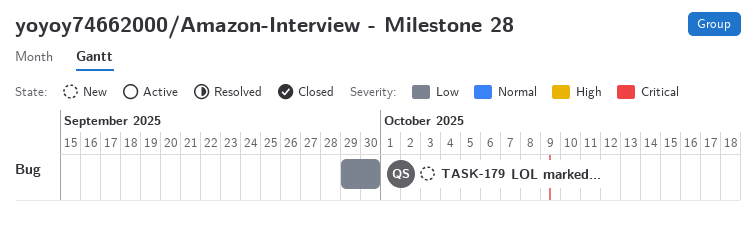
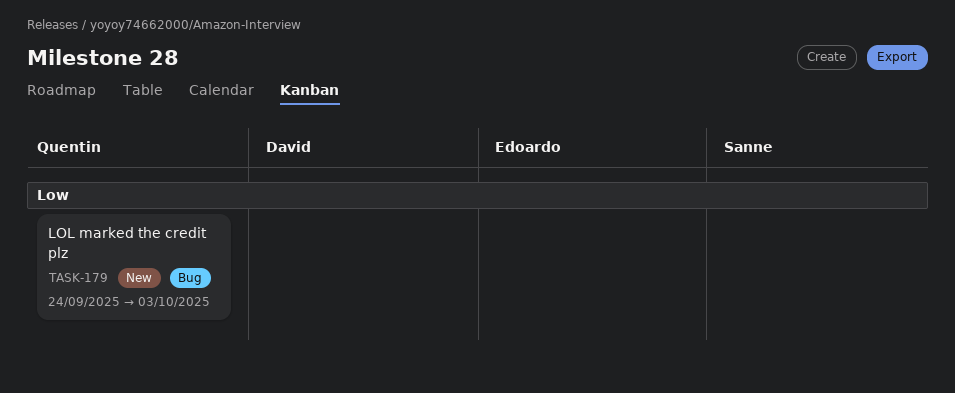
TASK-179, start: Sep 29 -> Sep 24
TASK-179, due: Sep 30 -> Oct 3

